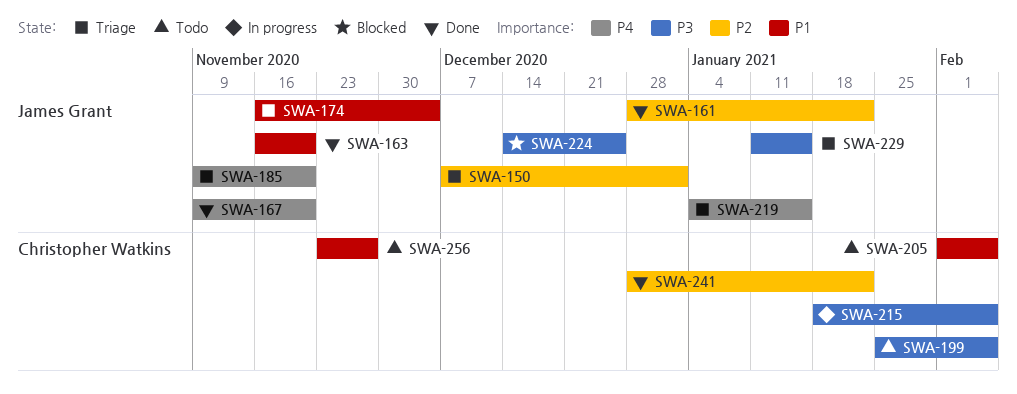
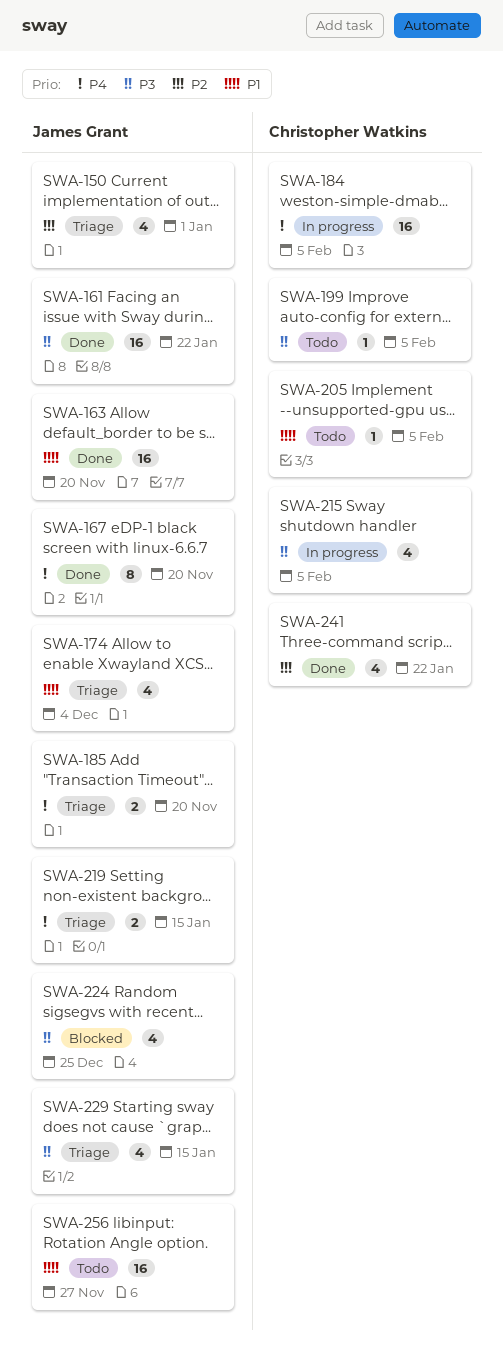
SWA-161, priority: P2 -> P3
SWA-184: none -> present
SWA-256, owner: Christopher Watkins -> James Grant

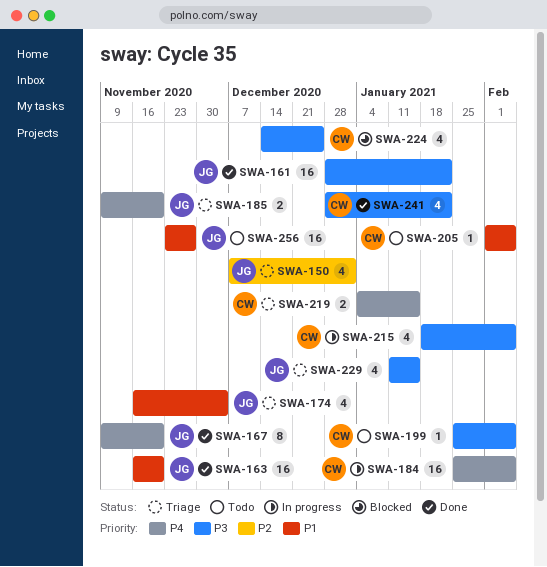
SWA-219, owner: James Grant -> Christopher Watkins
SWA-224, owner: James Grant -> Christopher Watkins
SWA-241, priority: P2 -> P3

